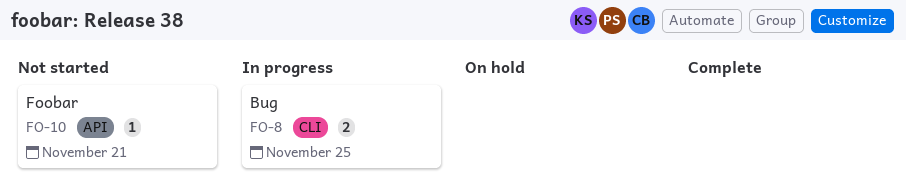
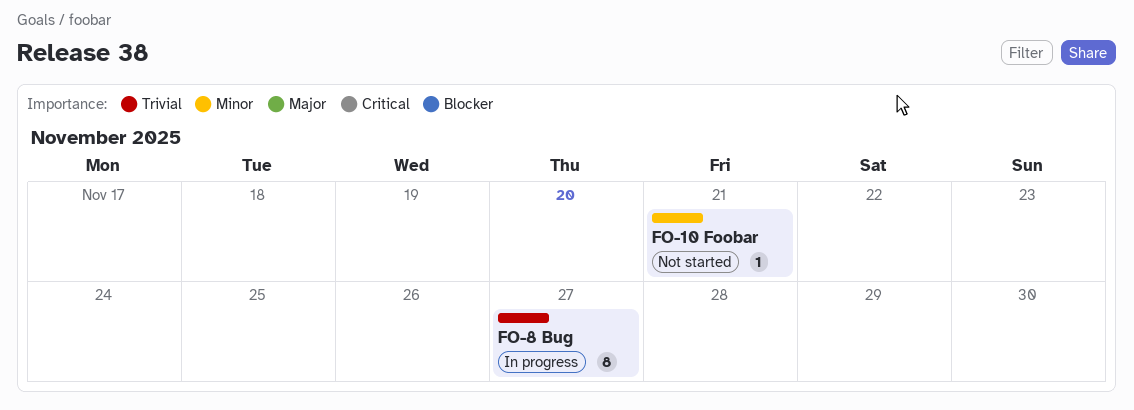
FO-8, estimate: 2 -> 8
FO-8, due: Nov 25 -> Nov 27

